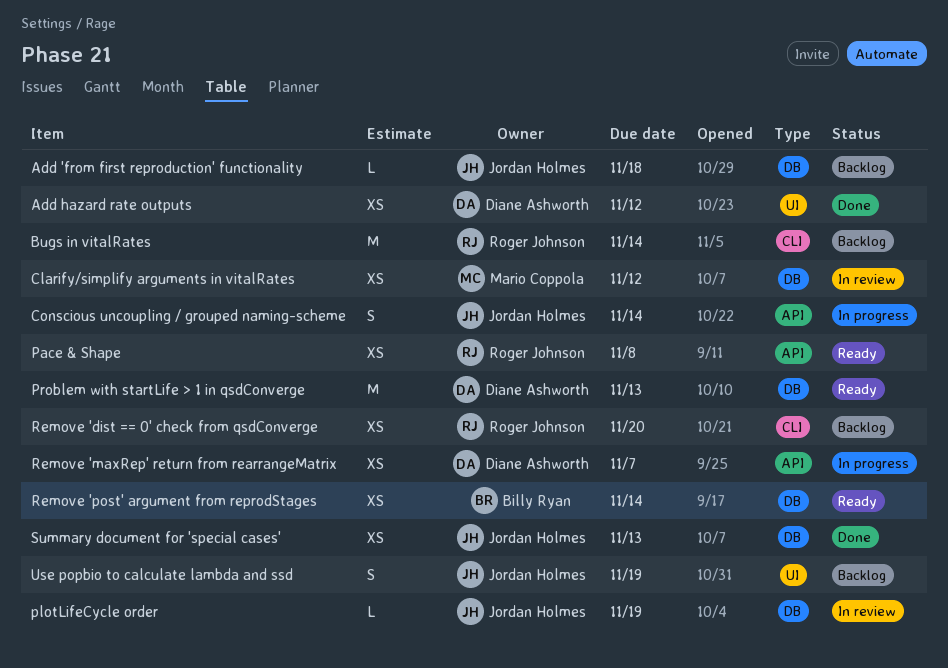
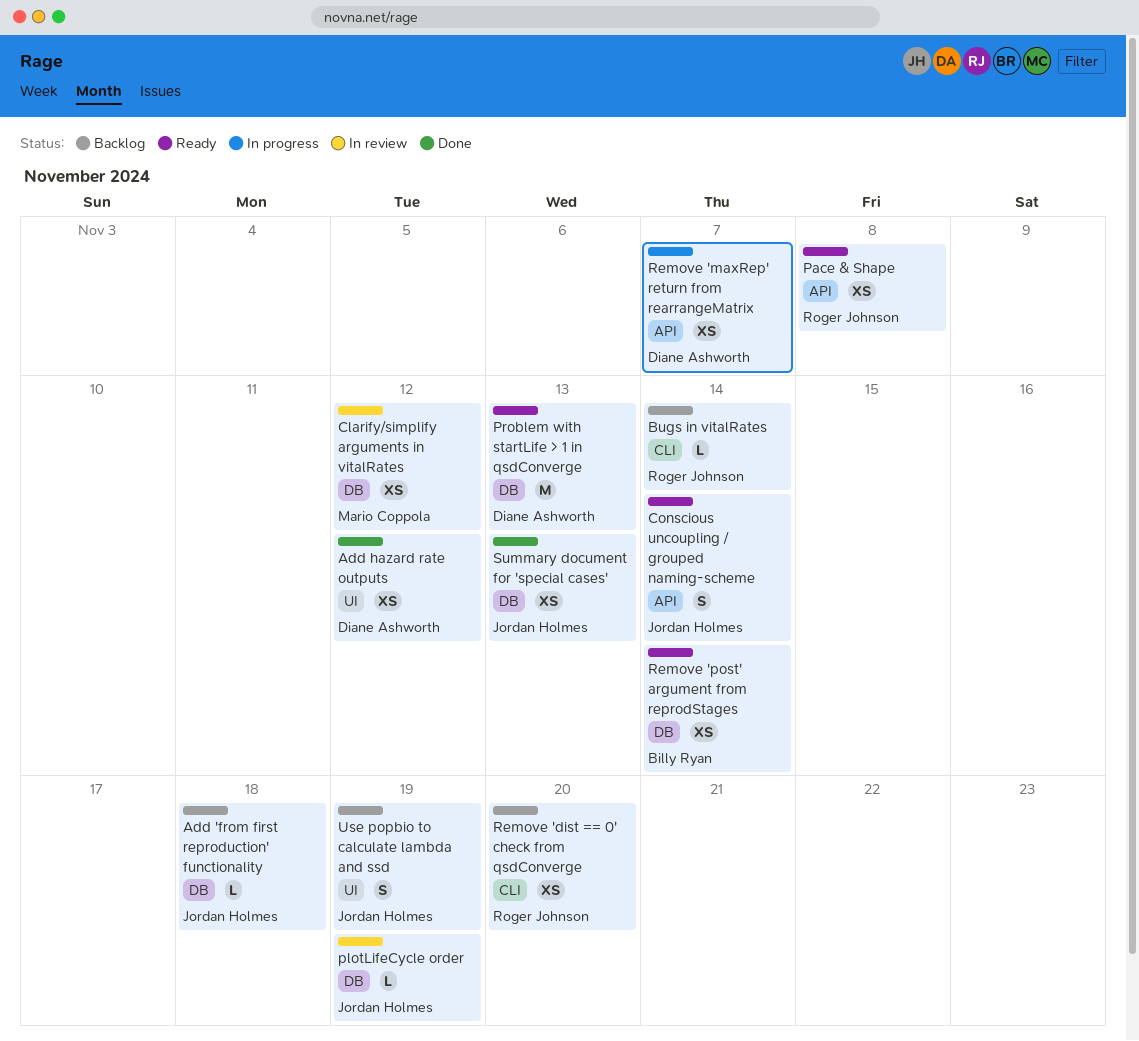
Bugs in vitalRates, estimate: M -> L
Conscious uncoupling / grouped naming-scheme, status: In progress -> Ready

